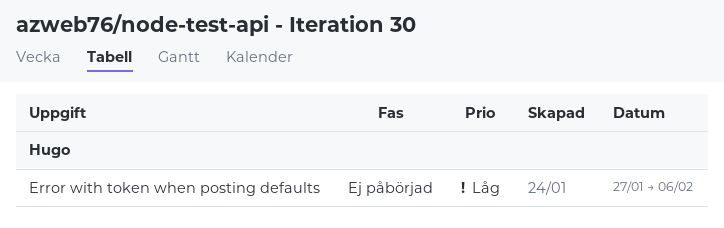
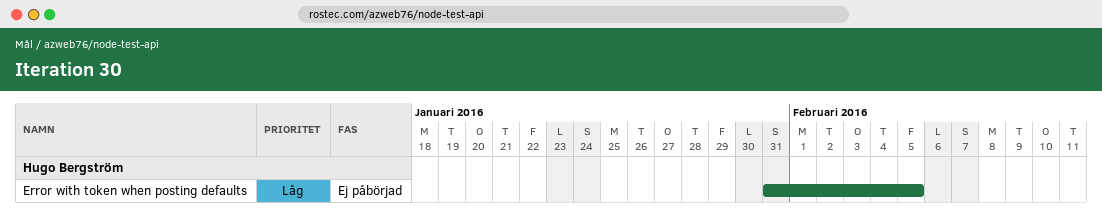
Error with token when posting defaults, start: Jan 27 -> Jan 31
Error with token when posting defaults, due: Feb 6 -> Feb 5

